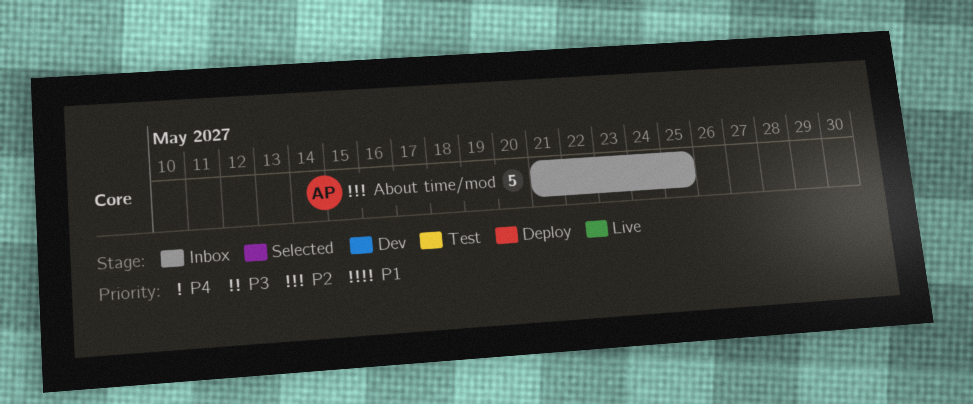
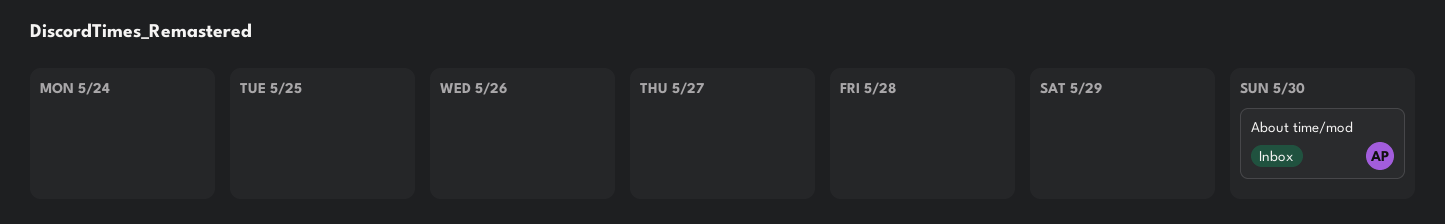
About time/mod, due: May 25 -> May 30

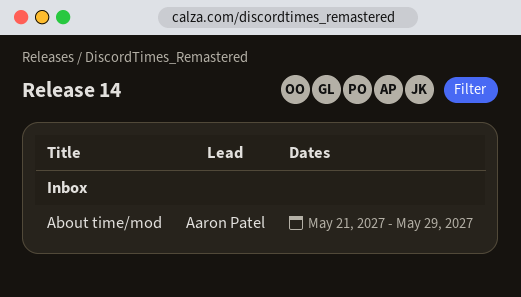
About time/mod, due: May 30 -> May 29

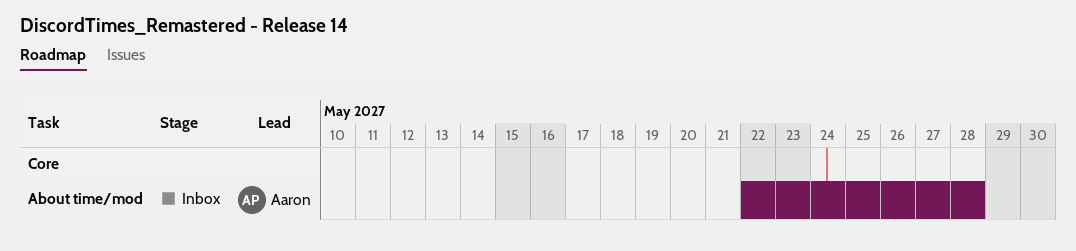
About time/mod, start: May 21 -> May 22
About time/mod, due: May 29 -> May 28

